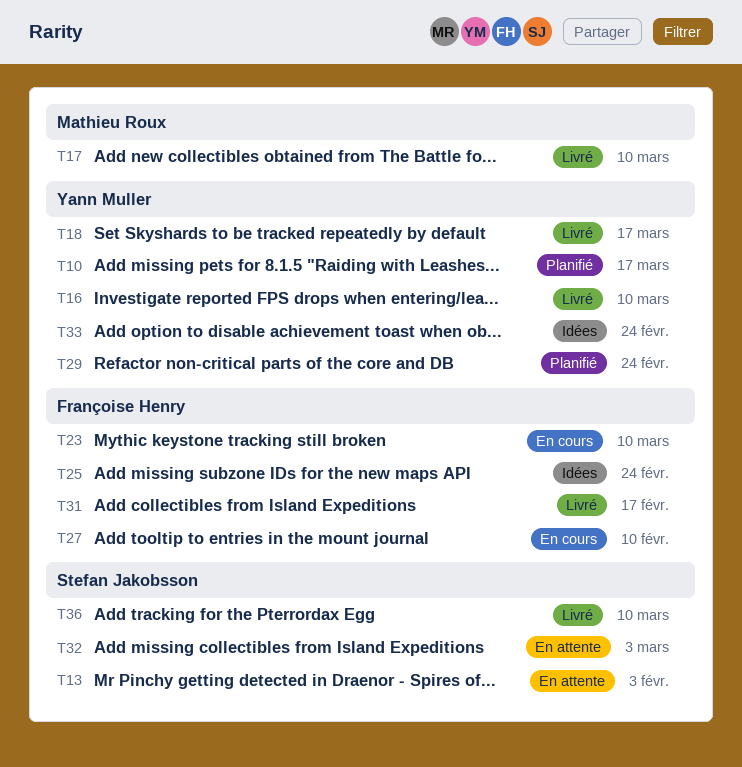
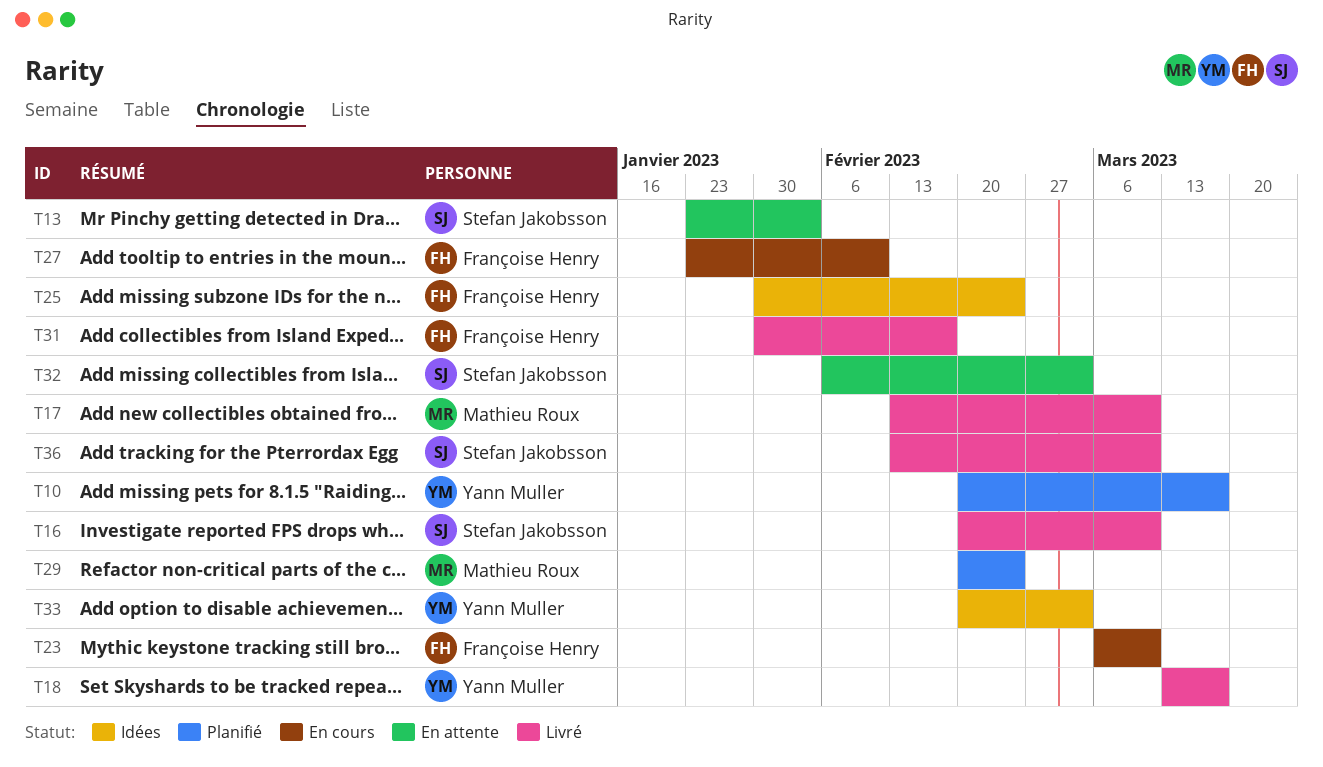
T16, owner: Yann Muller -> Stefan Jakobsson
T29, owner: Yann Muller -> Mathieu Roux
T33, due: Feb 24 -> Mar 3

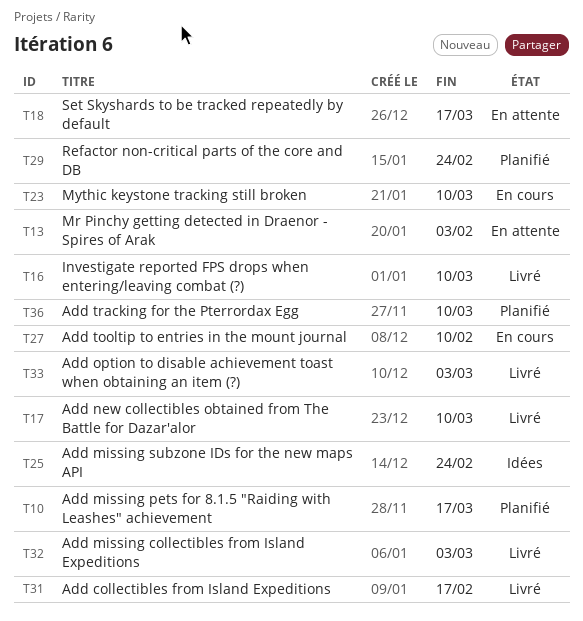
T18, status: Livré -> En attente
T32, status: En attente -> Livré
T33, status: Idées -> Livré
T36, status: Livré -> Planifié

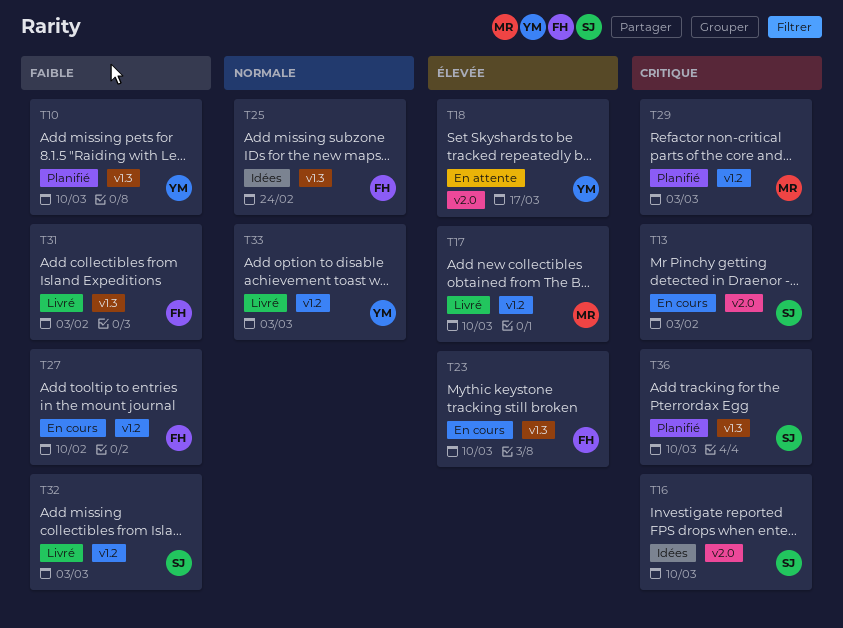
T10, due: Mar 17 -> Mar 10
T13, status: En attente -> En cours
T16, status: Livré -> Idées
T29, due: Feb 24 -> Mar 3
T31, due: Feb 17 -> Feb 3

